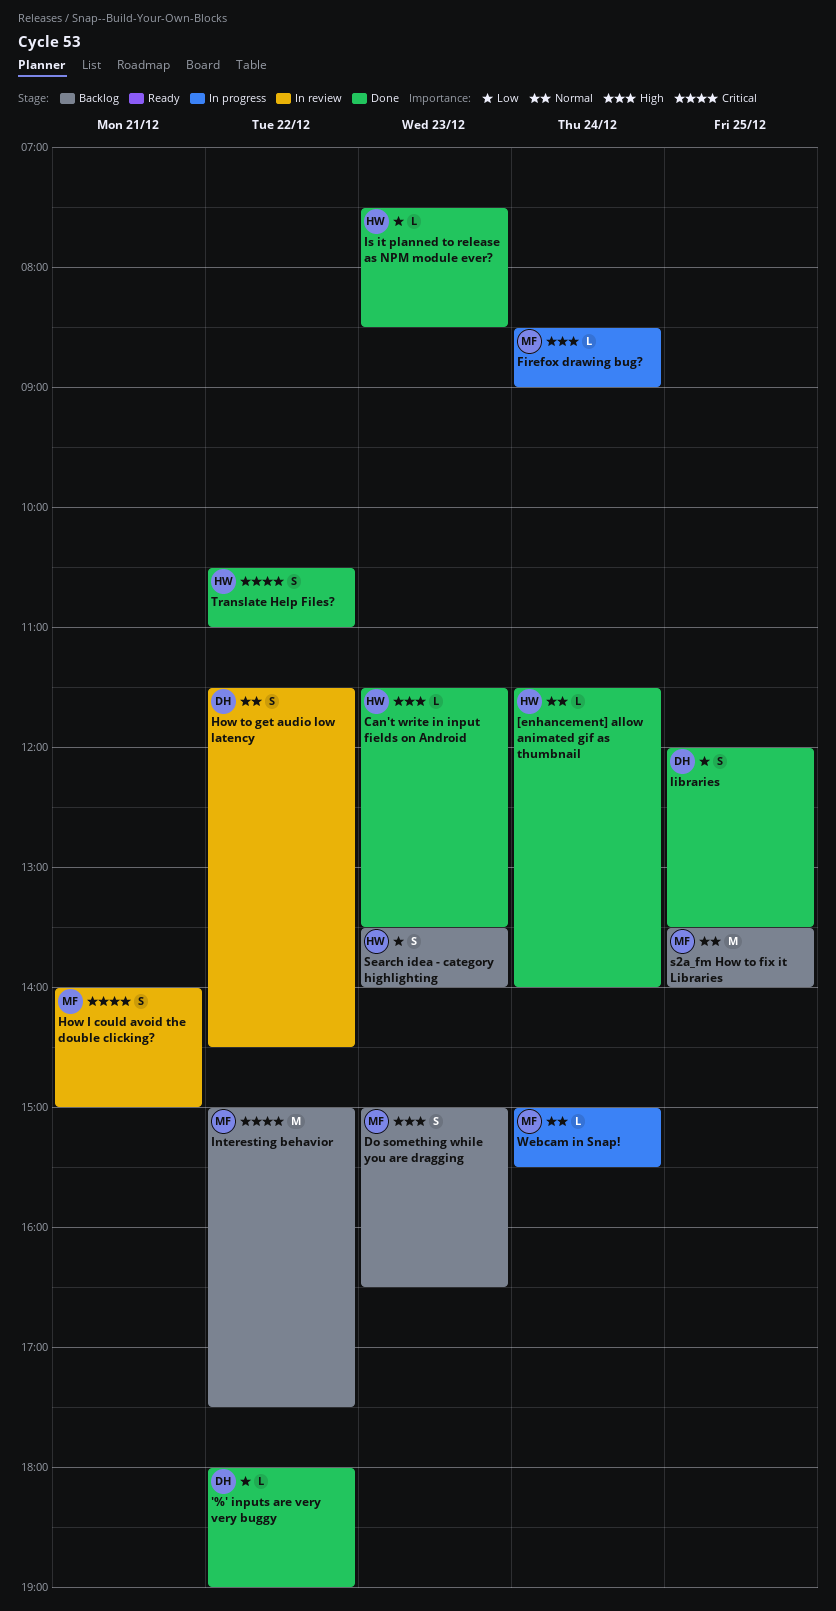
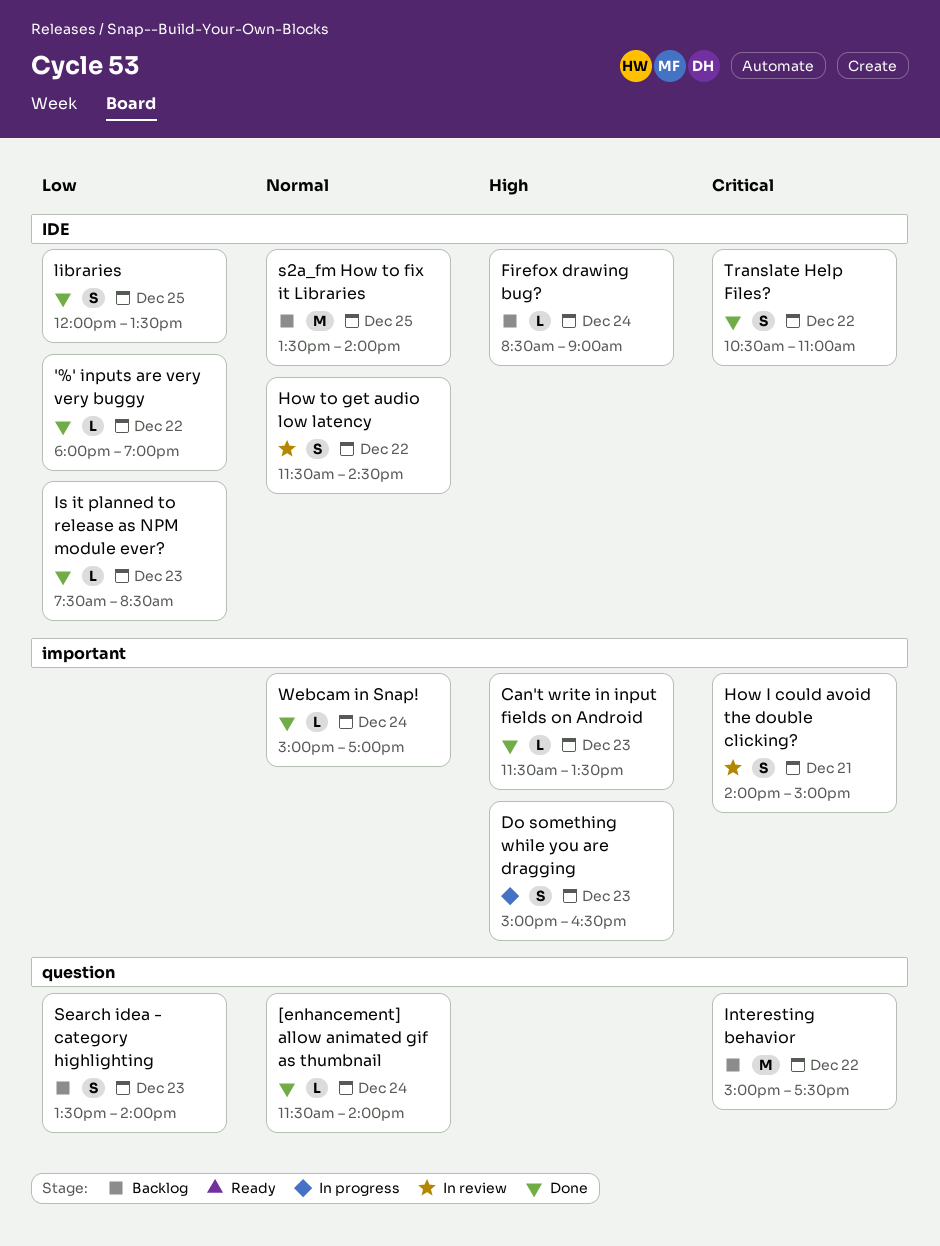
Do something while you are dragging, status: Backlog -> In progress
Firefox drawing bug?, status: In progress -> Backlog
Webcam in Snap!, status: In progress -> Done
Webcam in Snap!, ends: 15:30 -> 17:00

